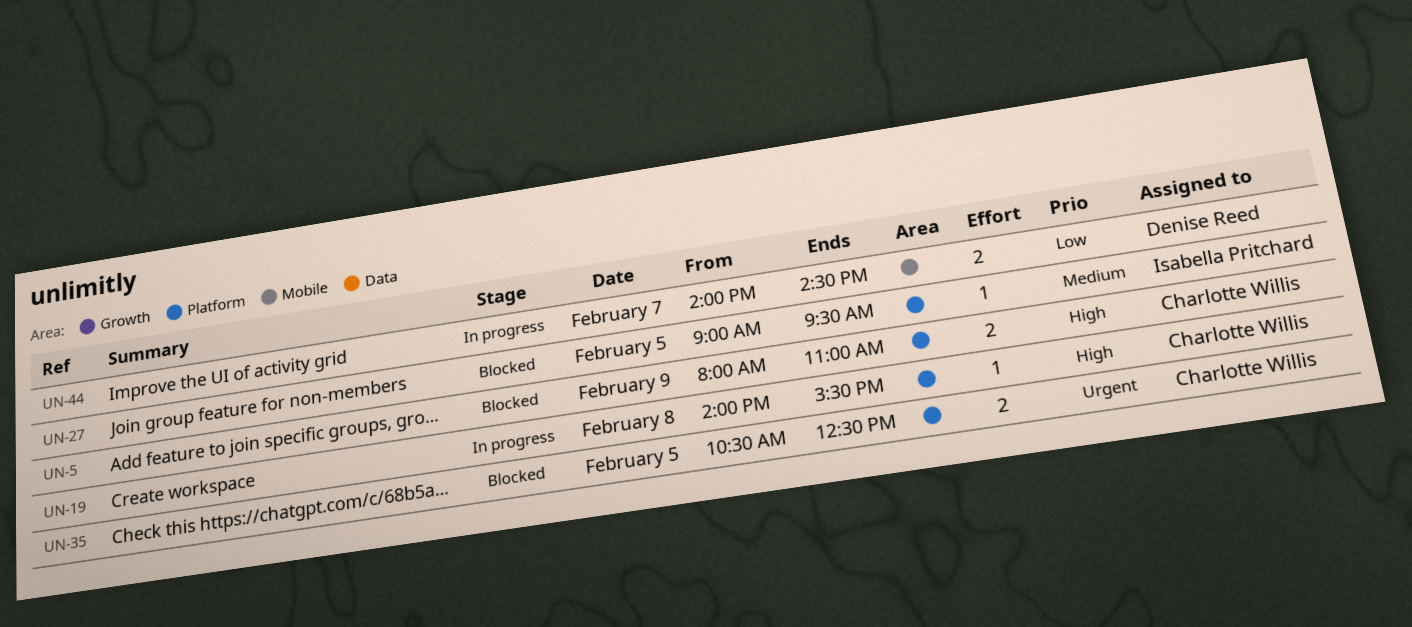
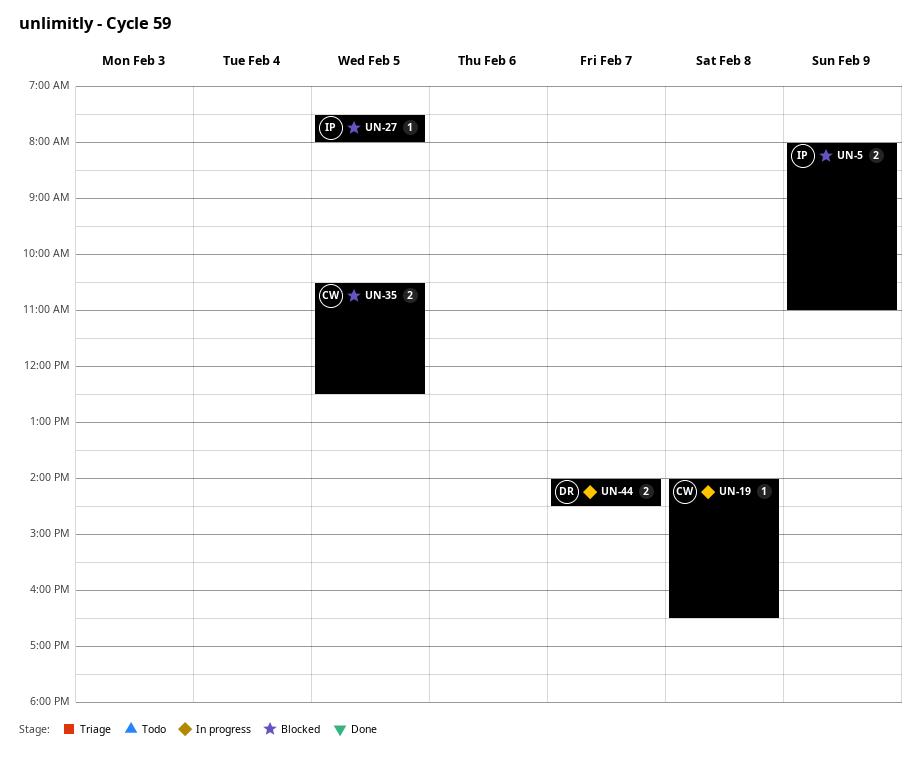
UN-5, owner: Charlotte Willis -> Isabella Pritchard
UN-19, ends: 15:30 -> 16:30
UN-27, begins: 09:00 -> 07:30
UN-27, ends: 09:30 -> 08:00

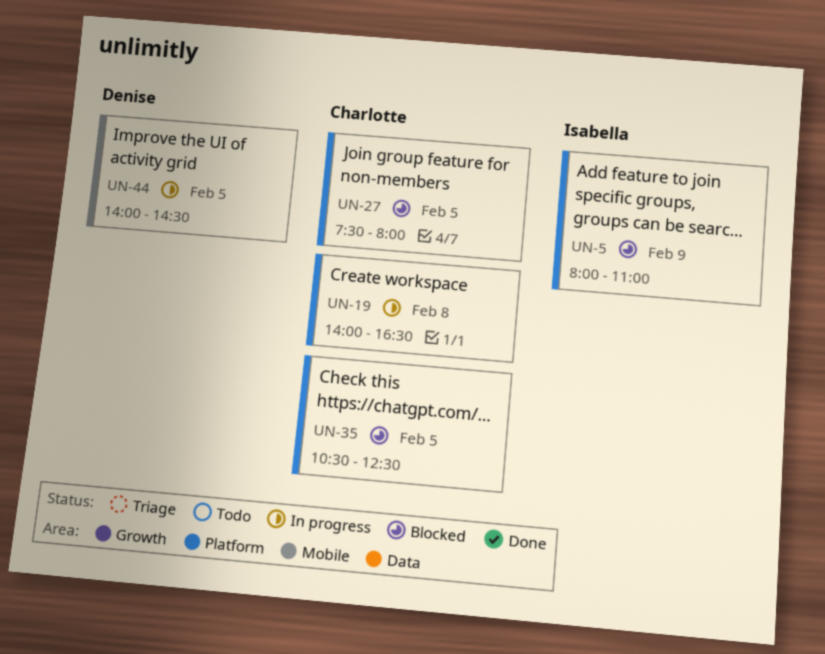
UN-27, owner: Isabella -> Charlotte
UN-44, day: Feb 7 -> Feb 5

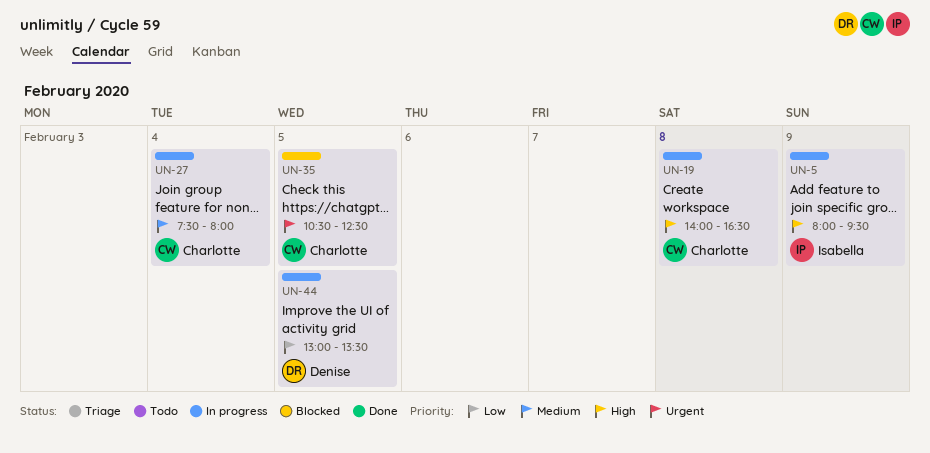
UN-5, status: Blocked -> In progress
UN-5, ends: 11:00 -> 09:30
UN-27, status: Blocked -> In progress
UN-27, day: Feb 5 -> Feb 4
UN-44, begins: 14:00 -> 13:00
UN-44, ends: 14:30 -> 13:30

